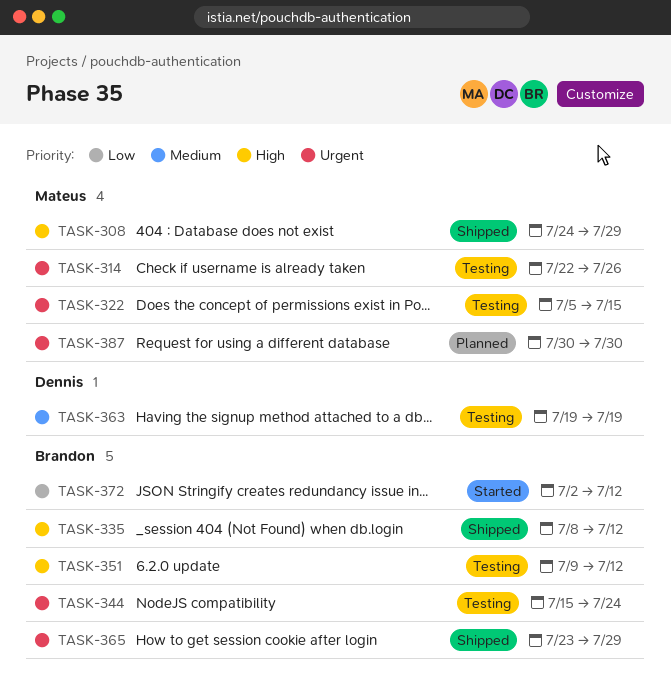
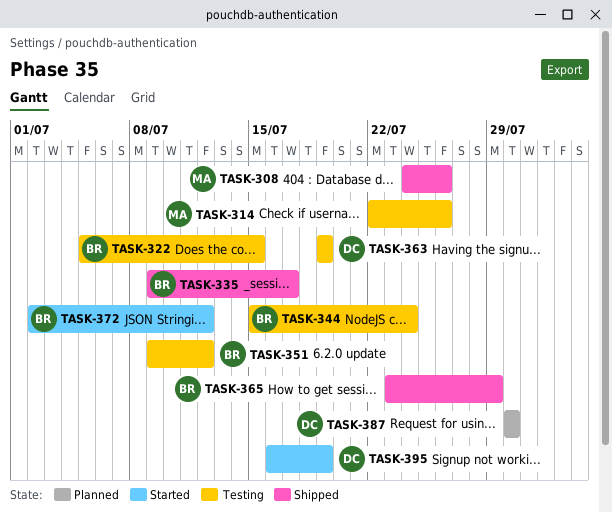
TASK-308, due: Jul 29 -> Jul 26
TASK-322, owner: Mateus -> Brandon
TASK-335, start: Jul 8 -> Jul 9
TASK-335, due: Jul 12 -> Jul 17
TASK-387, owner: Mateus -> Dennis
TASK-395: none -> present

